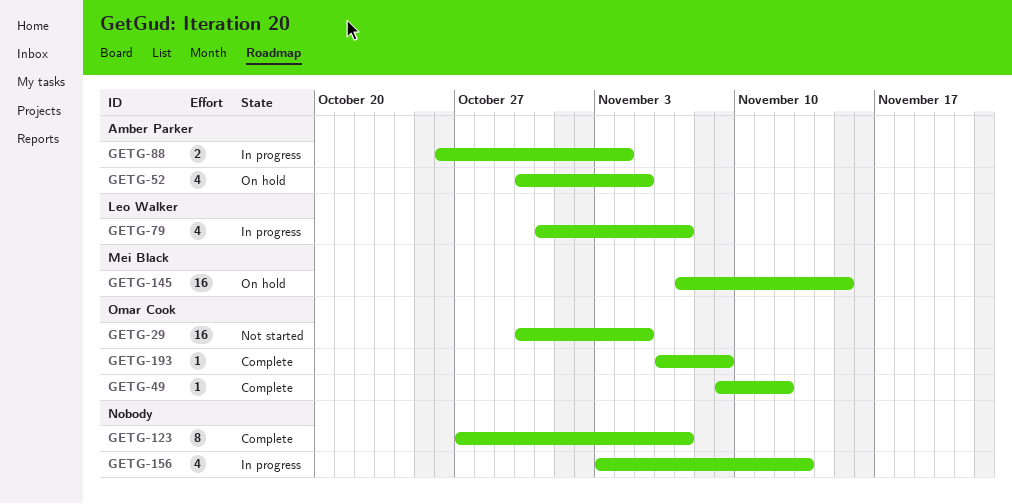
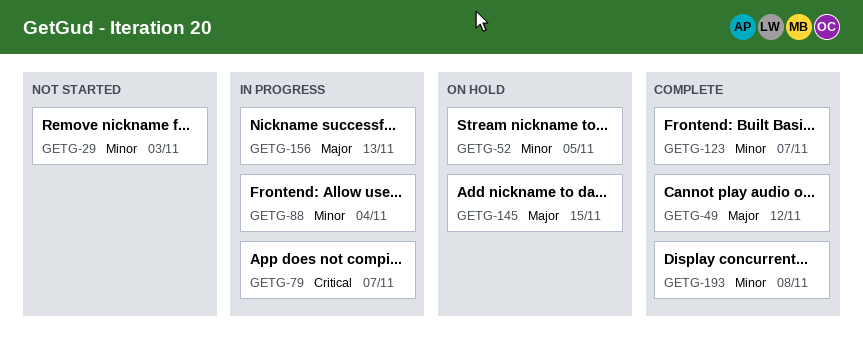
GETG-29, due: Nov 5 -> Nov 3
GETG-193, due: Nov 9 -> Nov 8

